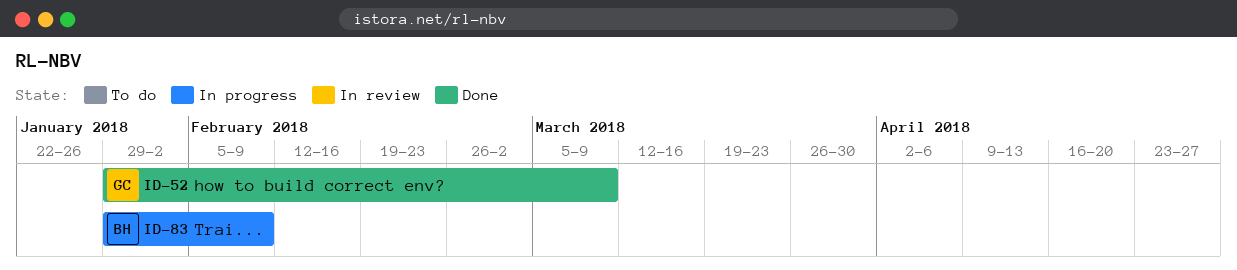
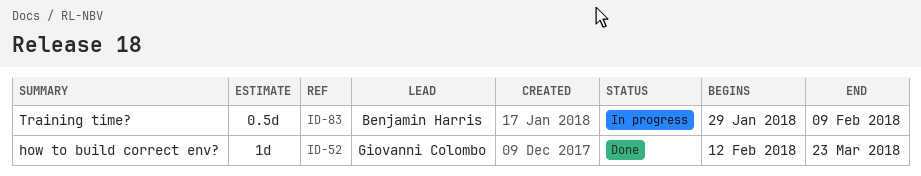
ID-52, start: Jan 29 -> Feb 12
ID-52, due: Mar 9 -> Mar 23

